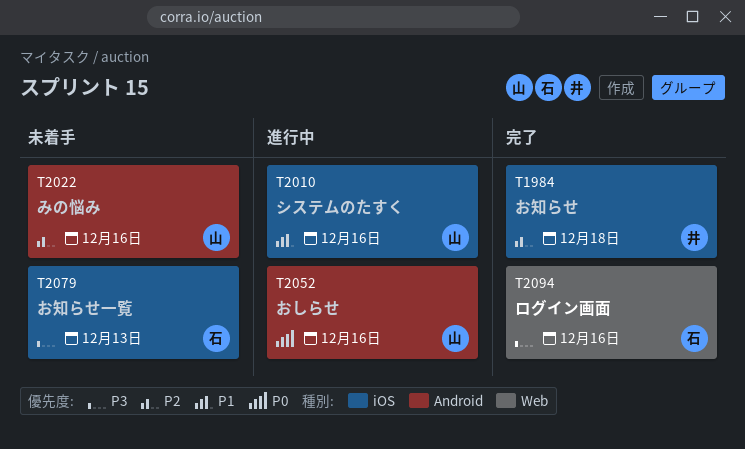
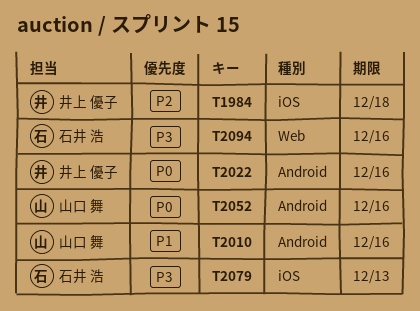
T2010, label: iOS -> Android
T2022, owner: 山口 舞 -> 井上 優子
T2022, priority: P2 -> P0

